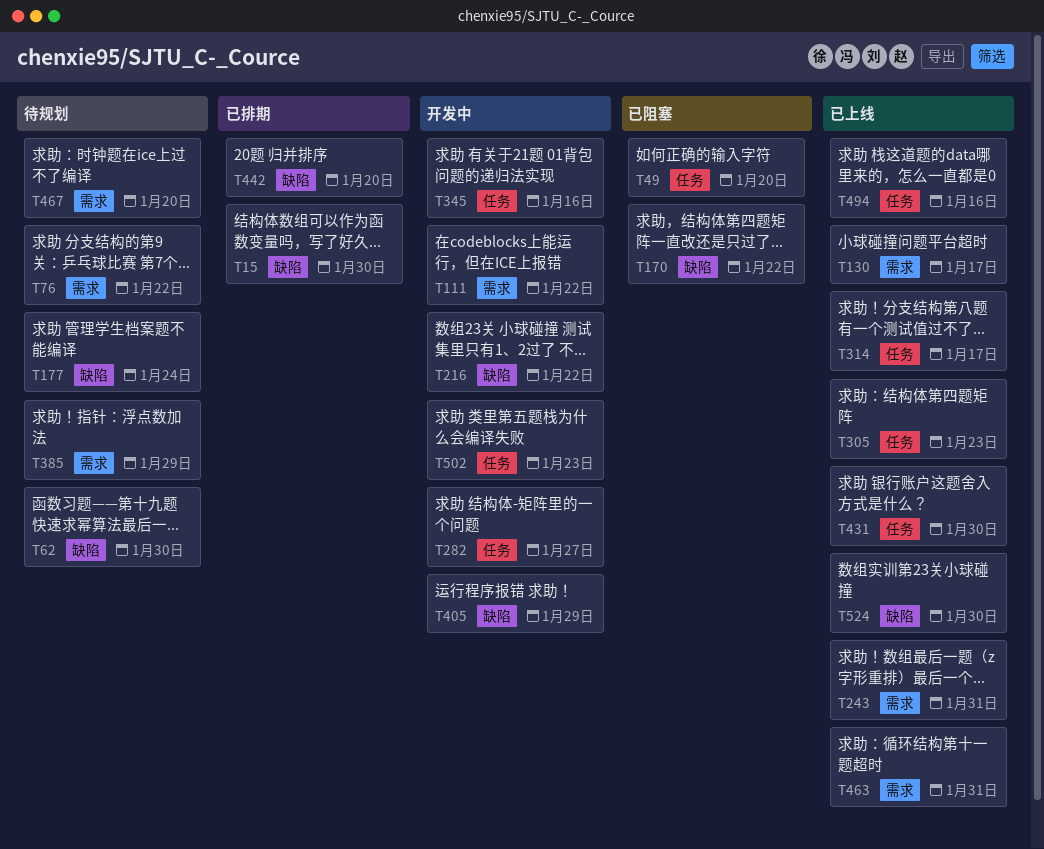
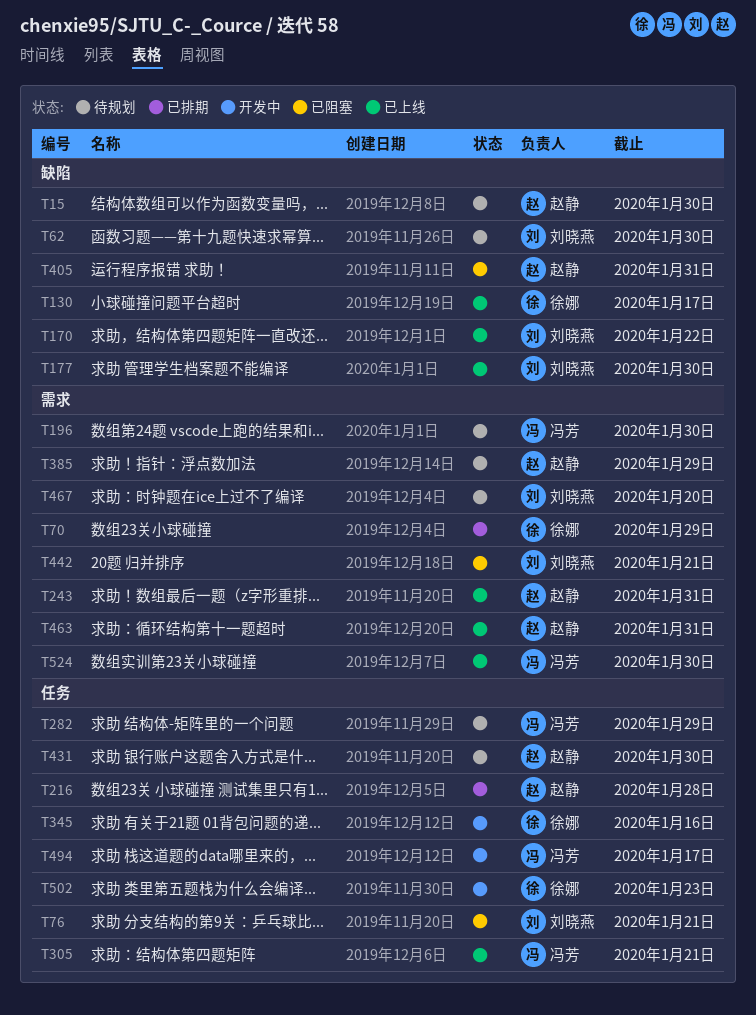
T15, status: 已排期 -> 待规划
T49: present -> none
T70: none -> present
T76, status: 待规划 -> 已阻塞
T76, label: 需求 -> 任务
T76, due: Jan 22 -> Jan 21
T111: present -> none
T130, label: 需求 -> 缺陷
T170, status: 已阻塞 -> 已上线
T177, status: 待规划 -> 已上线
T177, due: Jan 24 -> Jan 30
T196: none -> present
T216, status: 开发中 -> 已排期
T216, label: 缺陷 -> 任务
T216, due: Jan 22 -> Jan 28
T282, status: 开发中 -> 待规划
T282, due: Jan 27 -> Jan 29
T305, due: Jan 23 -> Jan 21
T314: present -> none
T405, status: 开发中 -> 已阻塞
T405, due: Jan 29 -> Jan 31
T431, status: 已上线 -> 待规划
T442, status: 已排期 -> 已阻塞
T442, label: 缺陷 -> 需求
T442, due: Jan 20 -> Jan 21
T494, status: 已上线 -> 开发中
T494, due: Jan 16 -> Jan 17
T524, label: 缺陷 -> 需求

